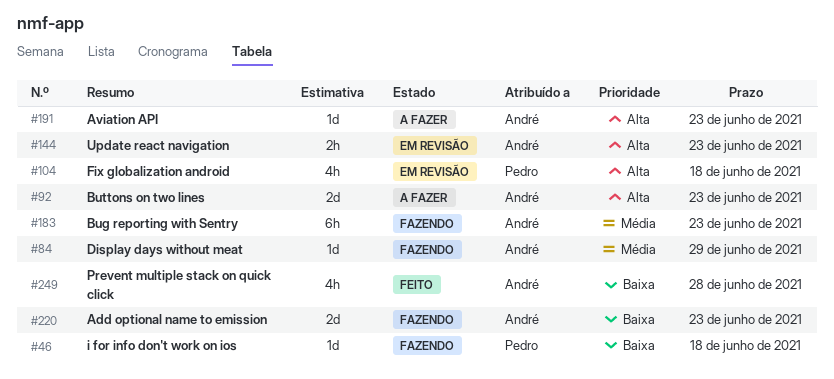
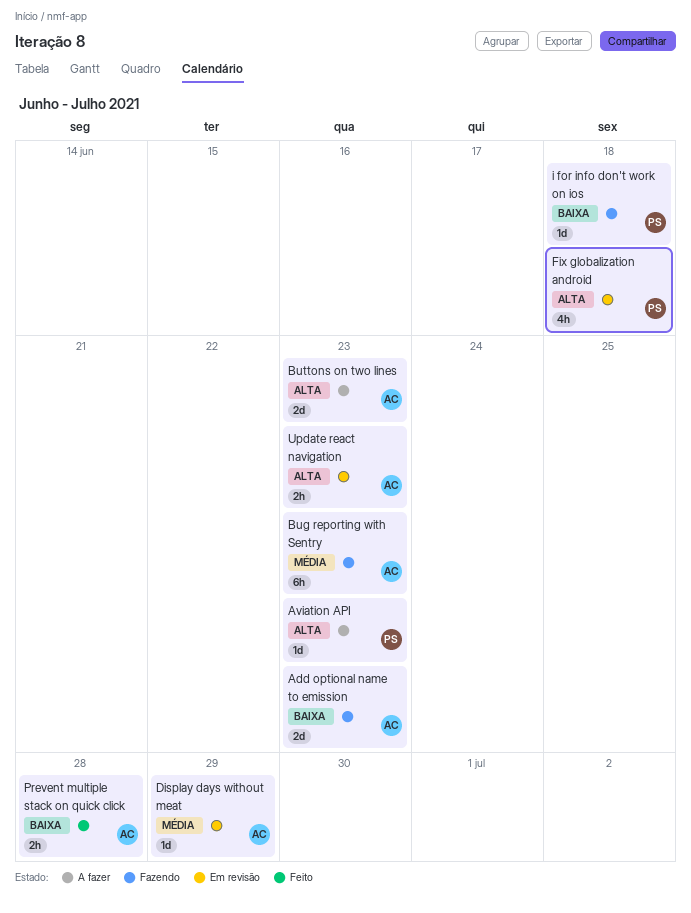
Aviation API, owner: André -> Pedro
Display days without meat, status: Fazendo -> Em revisão
Prevent multiple stack on quick click, estimate: 4h -> 2h

